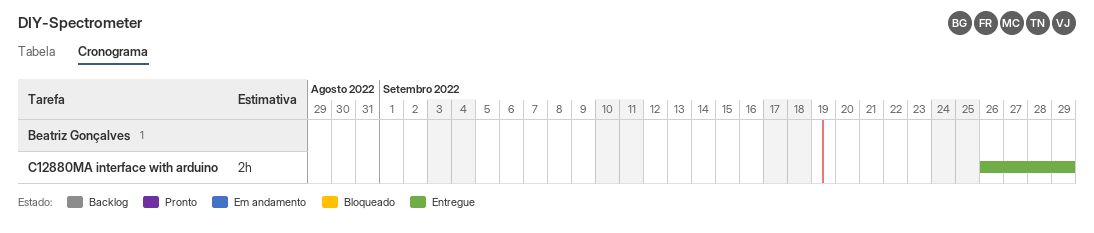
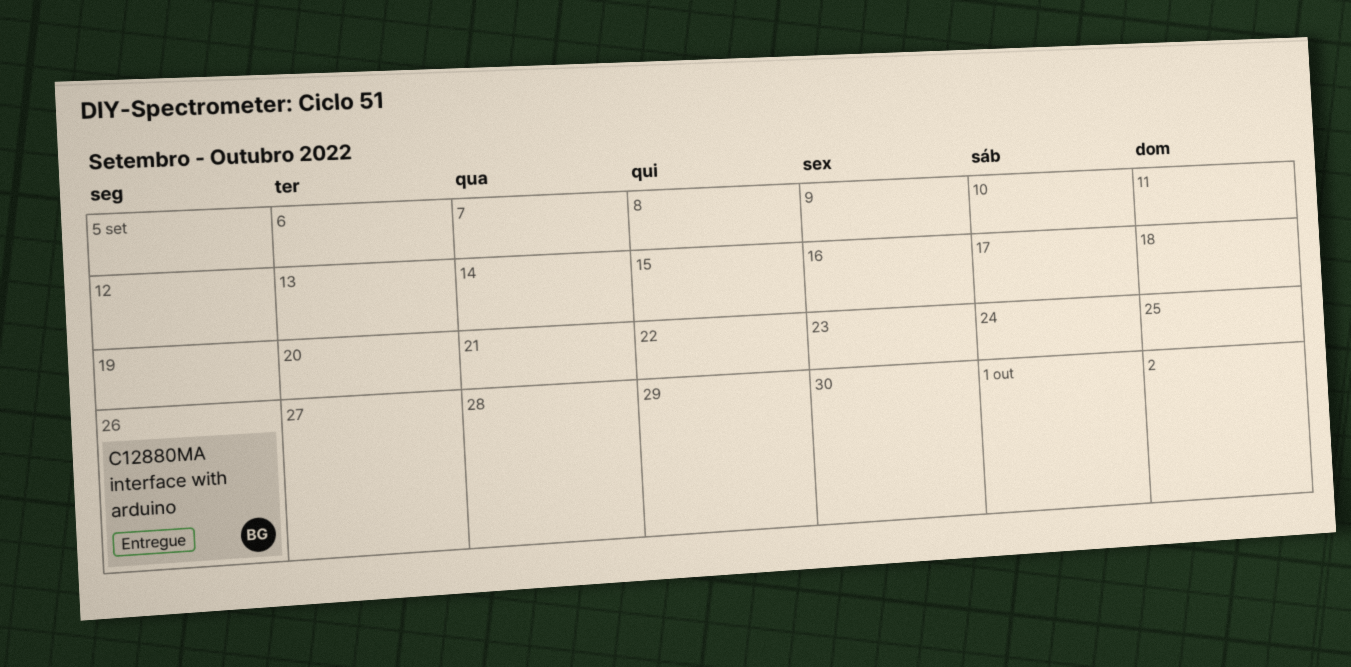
C12880MA interface with arduino, due: Sep 29 -> Sep 26

